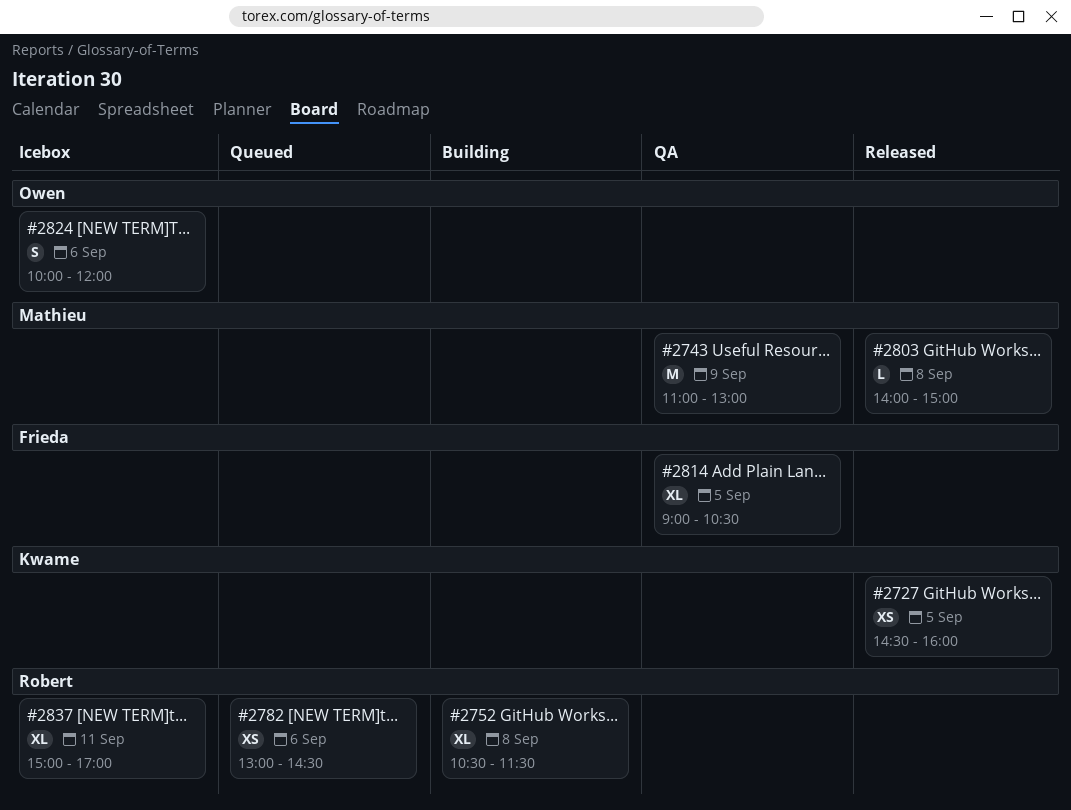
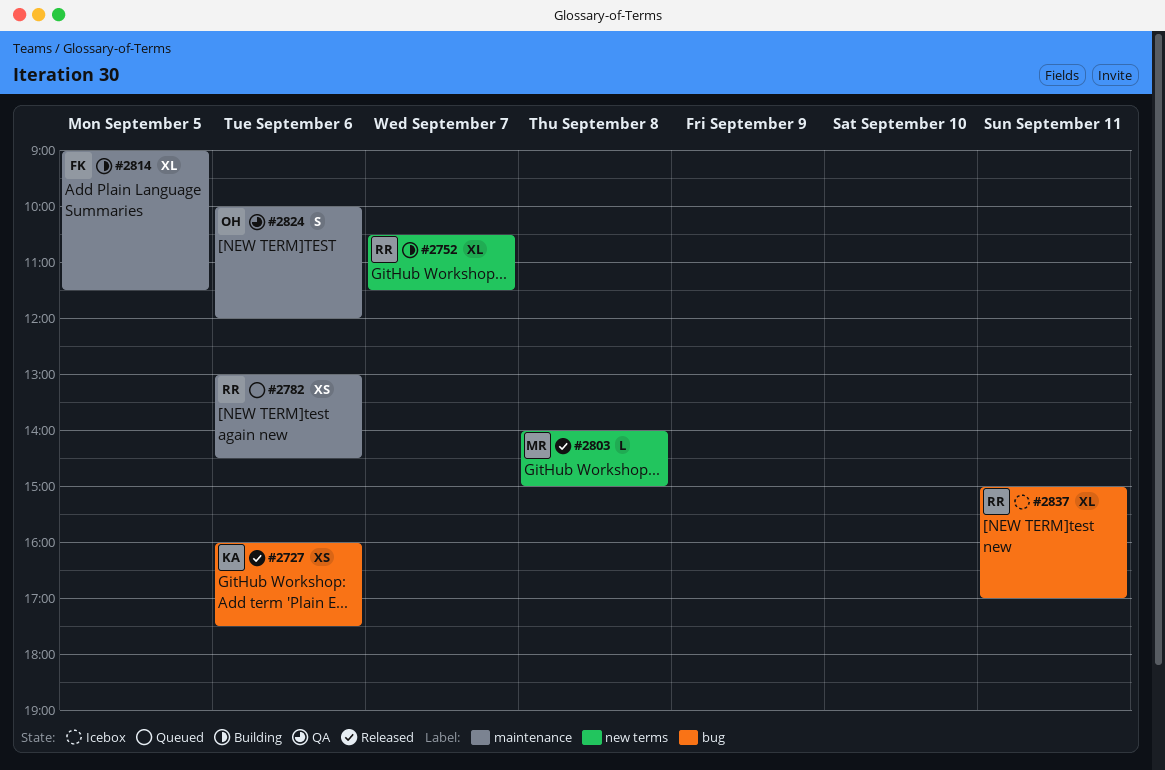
#2727, day: Sep 5 -> Sep 6
#2727, begins: 14:30 -> 16:00
#2727, ends: 16:00 -> 17:30
#2743: present -> none
#2752, day: Sep 8 -> Sep 7
#2814, status: QA -> Building
#2814, ends: 10:30 -> 11:30
#2824, status: Icebox -> QA

